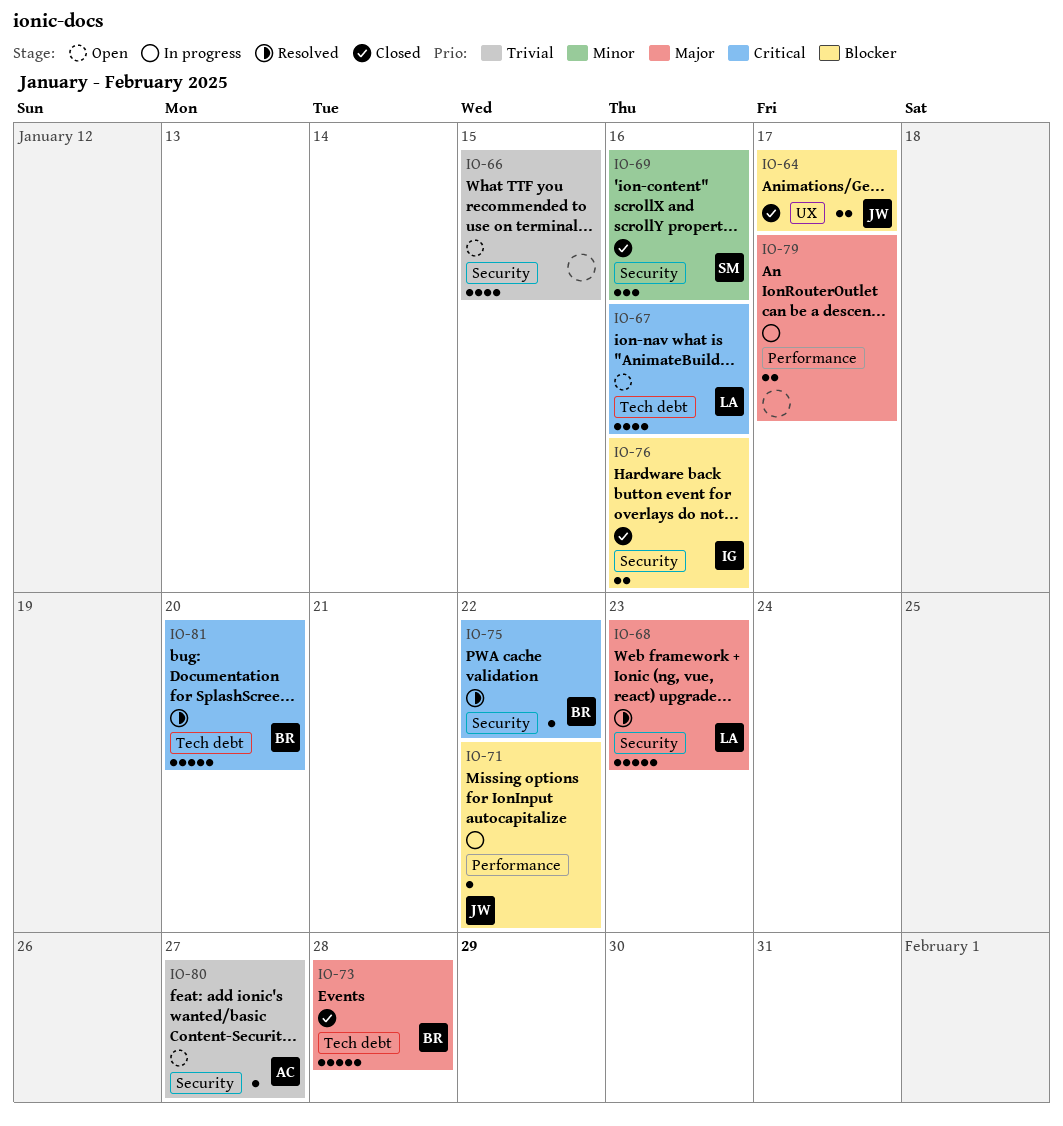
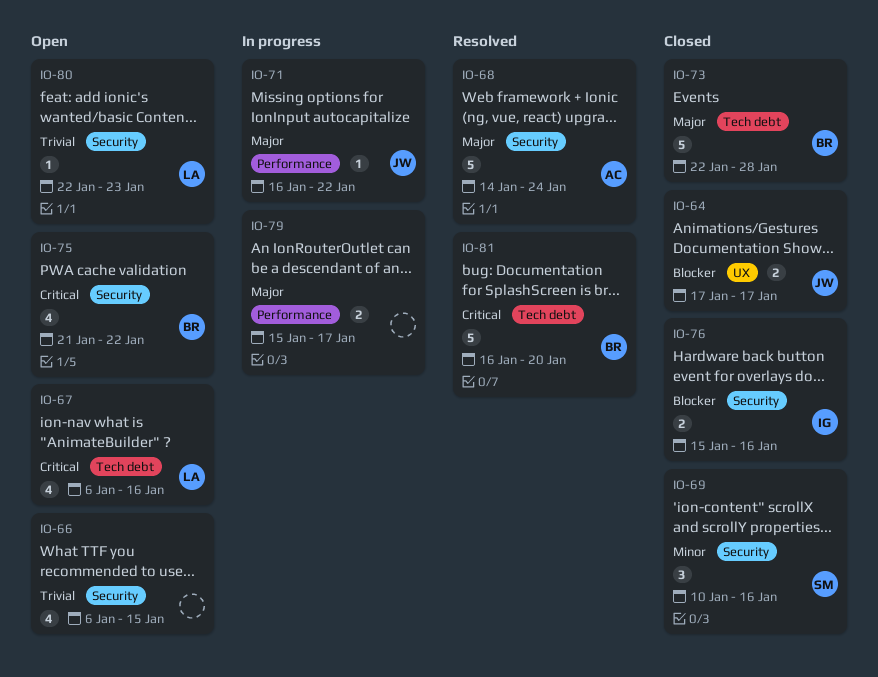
IO-68, owner: LA -> AC
IO-68, due: Jan 23 -> Jan 24
IO-71, priority: Blocker -> Major
IO-75, status: Resolved -> Open
IO-75, estimate: 1 -> 4
IO-80, owner: AC -> LA
IO-80, due: Jan 27 -> Jan 23

